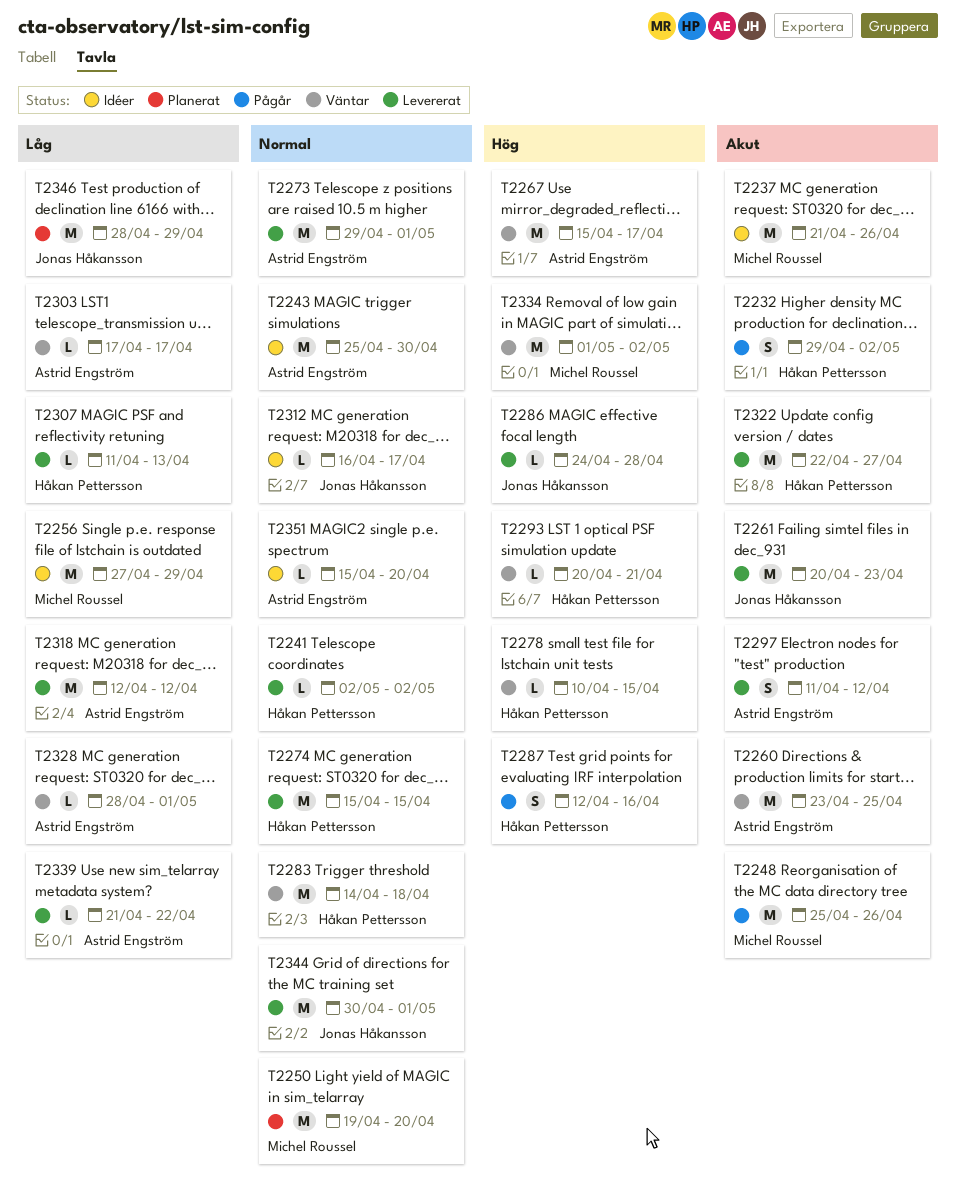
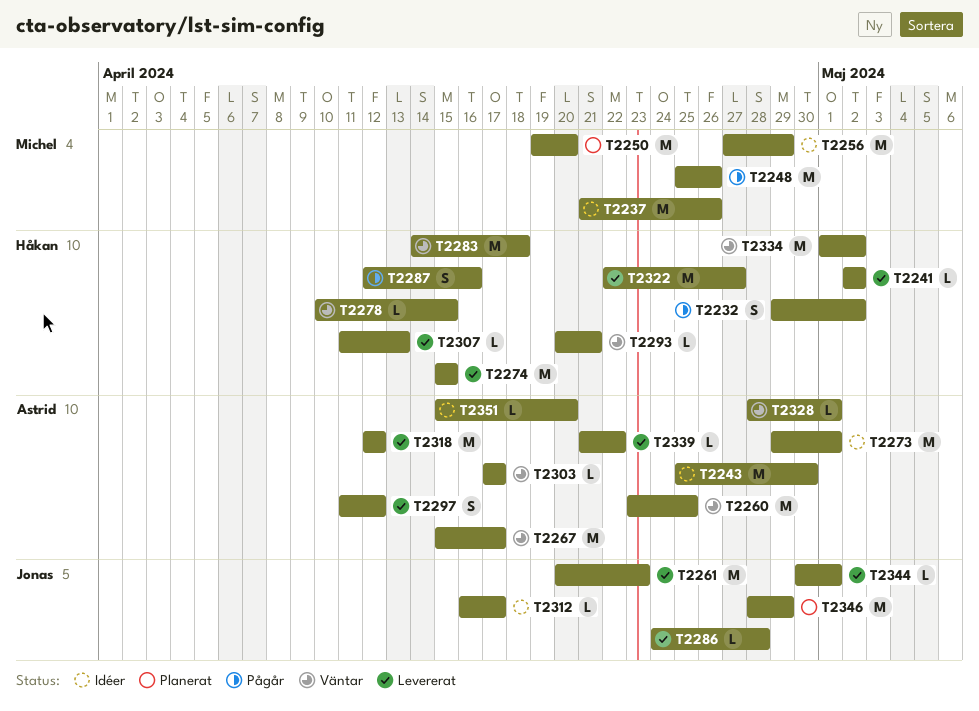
T2273, status: Levererat -> Idéer
T2334, owner: Michel Roussel -> Håkan Pettersson
T2344, estimate: M -> L

